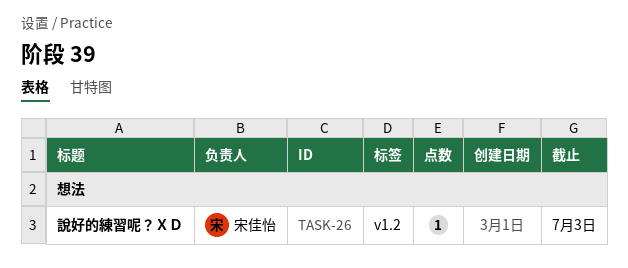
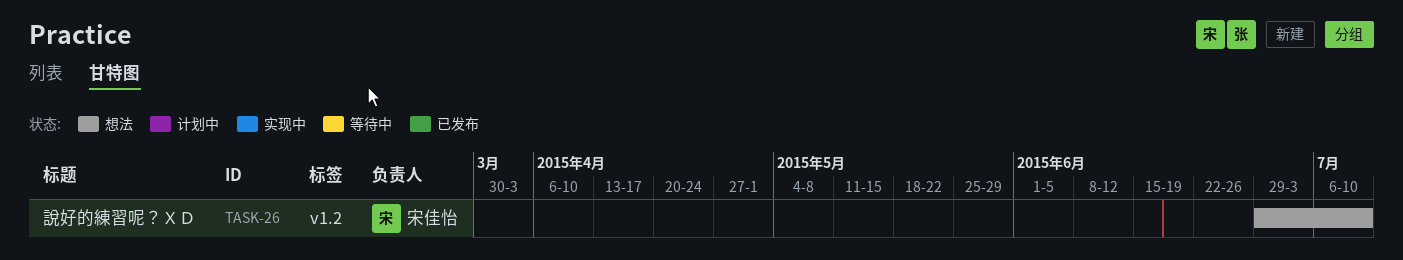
TASK-26, due: Jul 3 -> Jul 10

